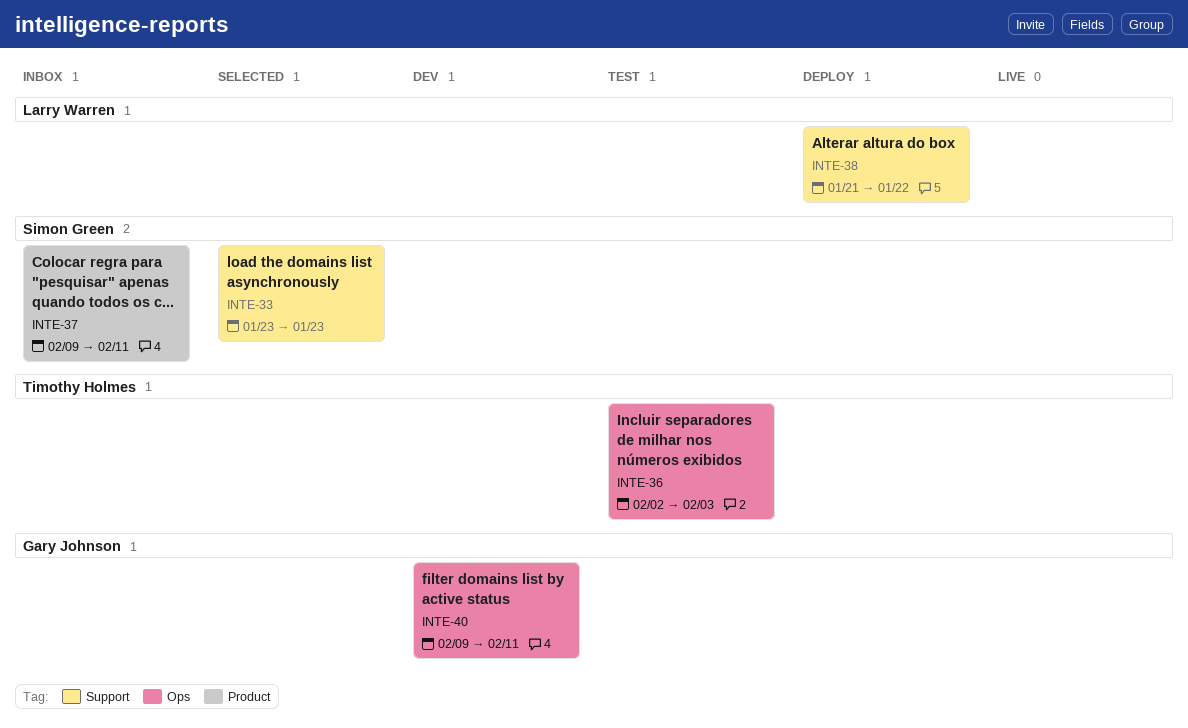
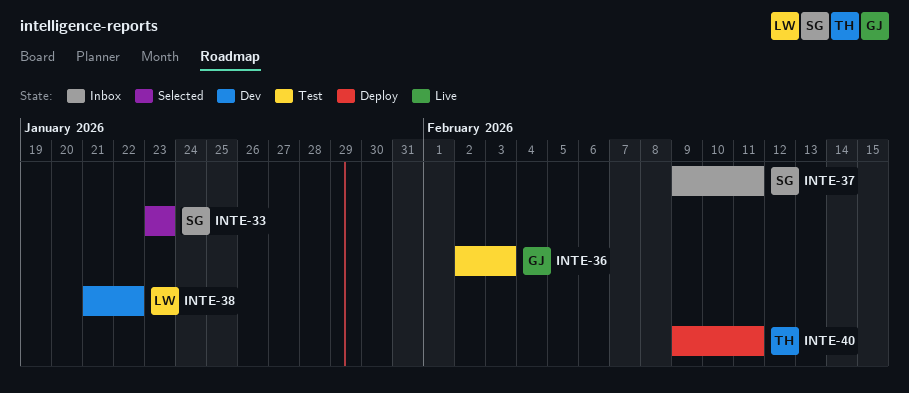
INTE-36, owner: Timothy Holmes -> Gary Johnson
INTE-38, status: Deploy -> Dev
INTE-40, status: Dev -> Deploy
INTE-40, owner: Gary Johnson -> Timothy Holmes

